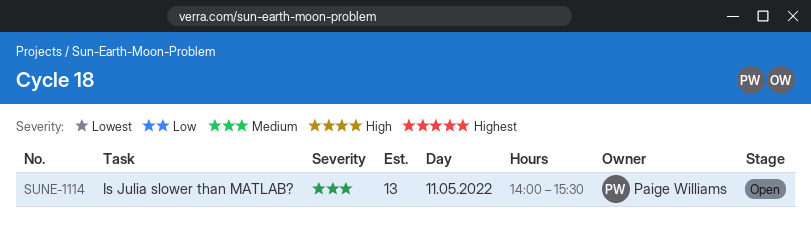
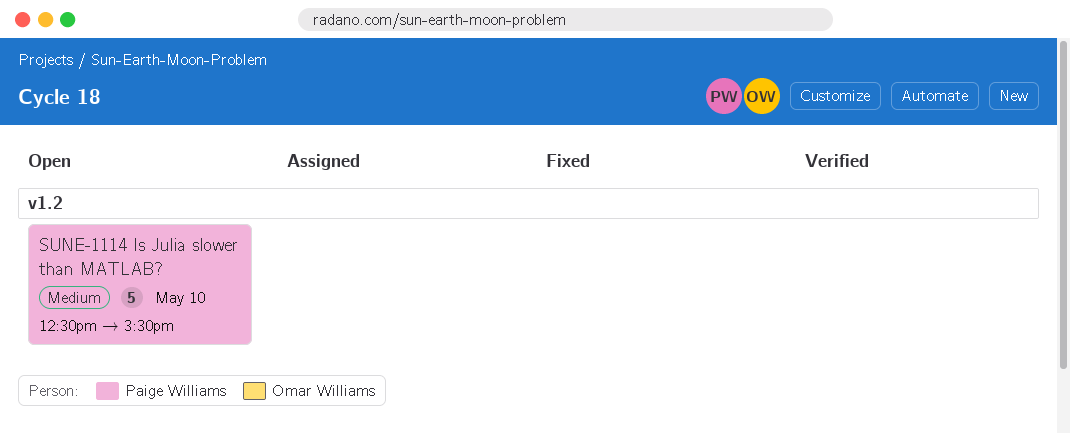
SUNE-1114, estimate: 13 -> 5
SUNE-1114, day: May 11 -> May 10
SUNE-1114, begins: 14:00 -> 12:30

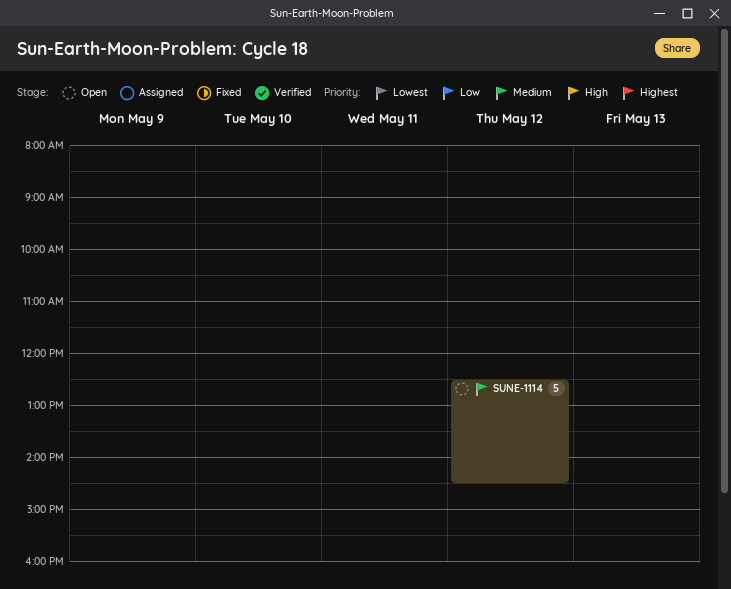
SUNE-1114, day: May 10 -> May 12
SUNE-1114, ends: 15:30 -> 14:30

